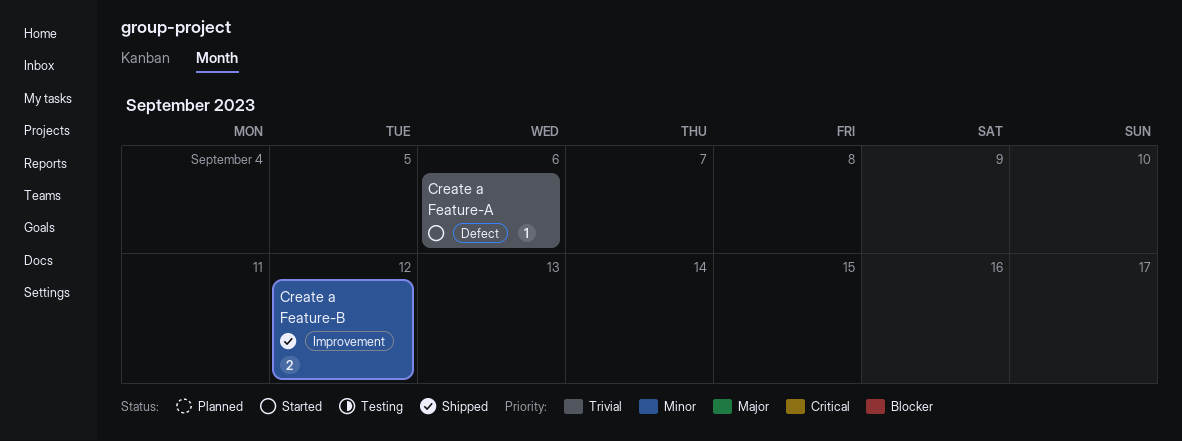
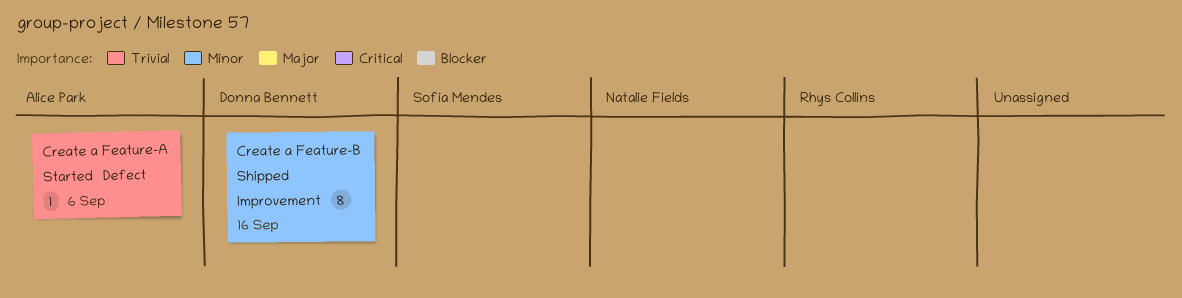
Create a Feature-B, estimate: 2 -> 8
Create a Feature-B, due: Sep 12 -> Sep 16

